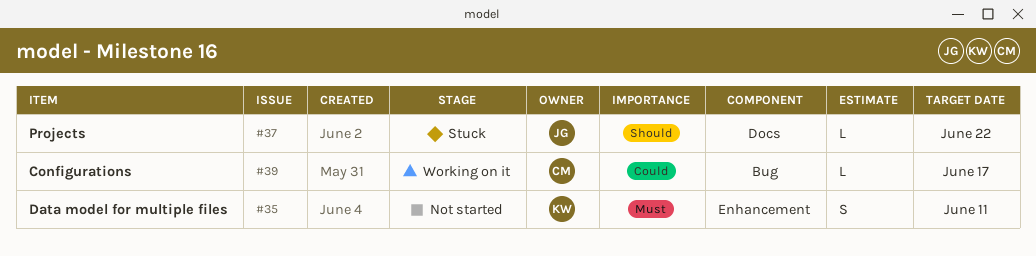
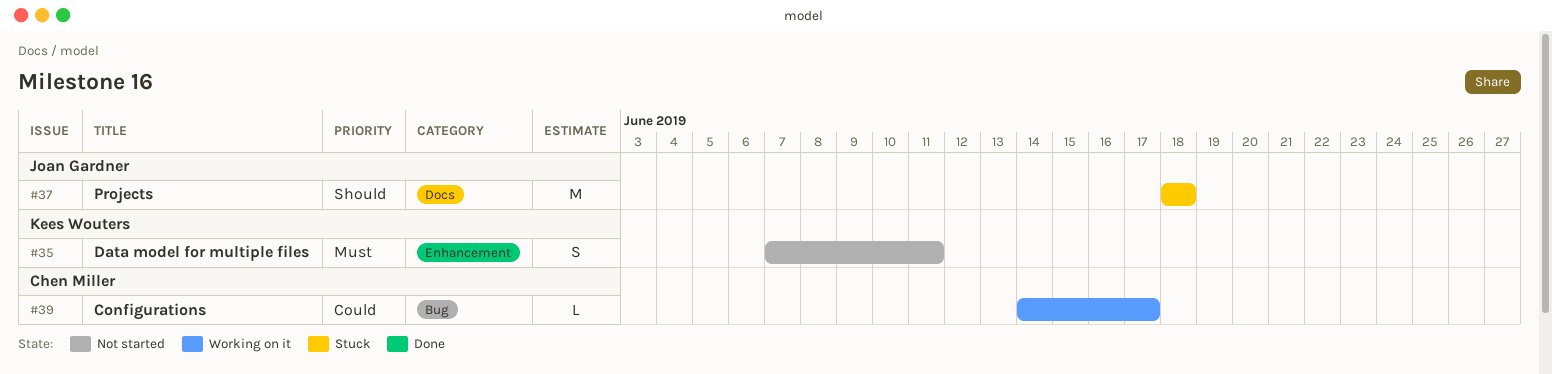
#37, estimate: L -> M
#37, due: Jun 22 -> Jun 18

